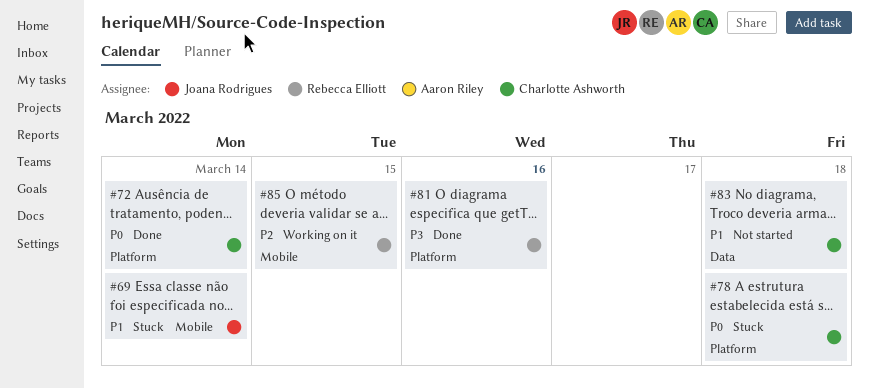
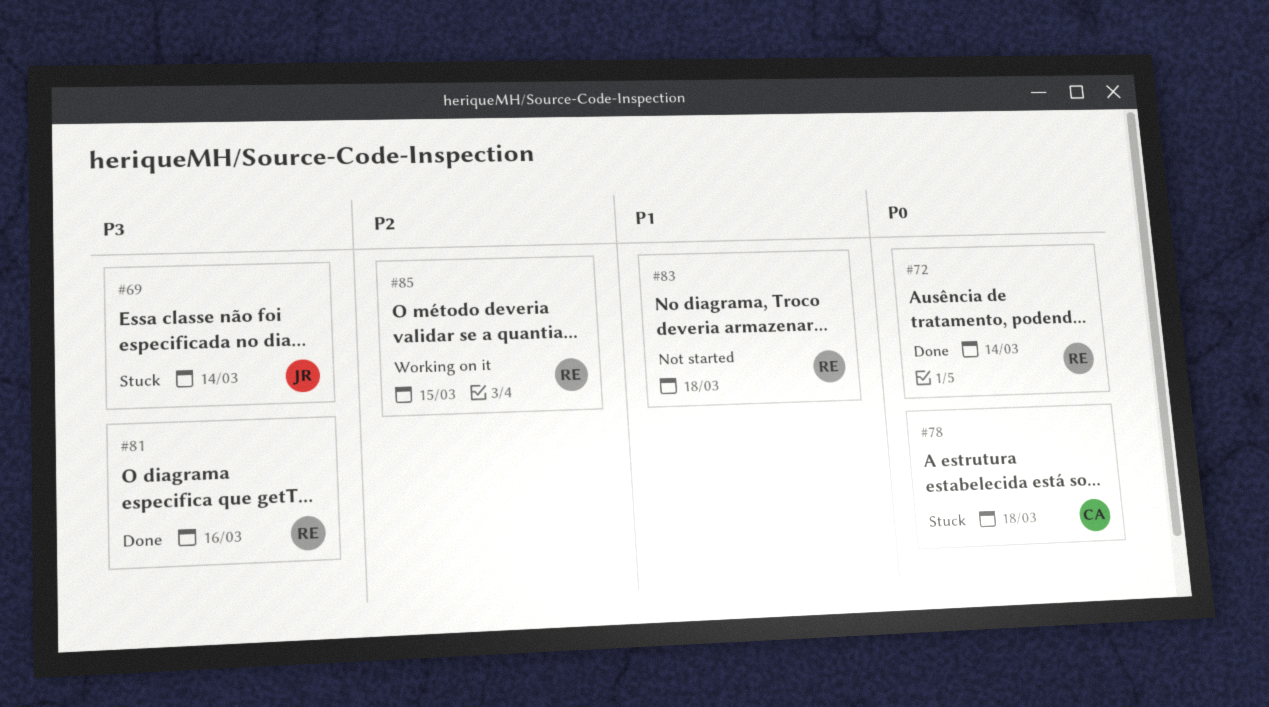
#69, priority: P1 -> P3
#72, owner: Charlotte Ashworth -> Rebecca Elliott
#83, owner: Charlotte Ashworth -> Rebecca Elliott

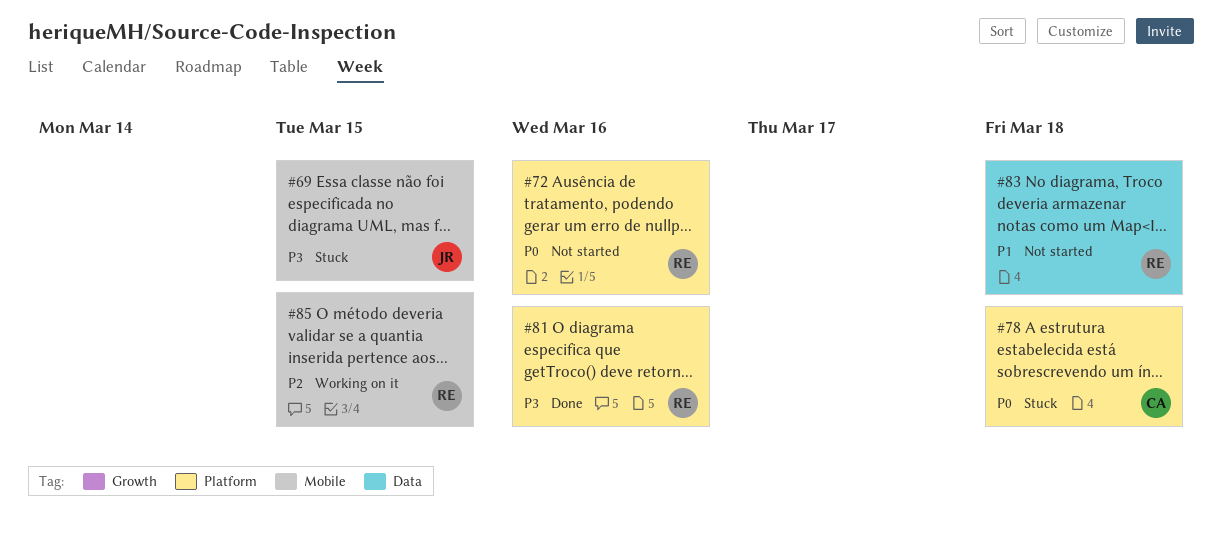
#69, due: Mar 14 -> Mar 15
#72, status: Done -> Not started
#72, due: Mar 14 -> Mar 16

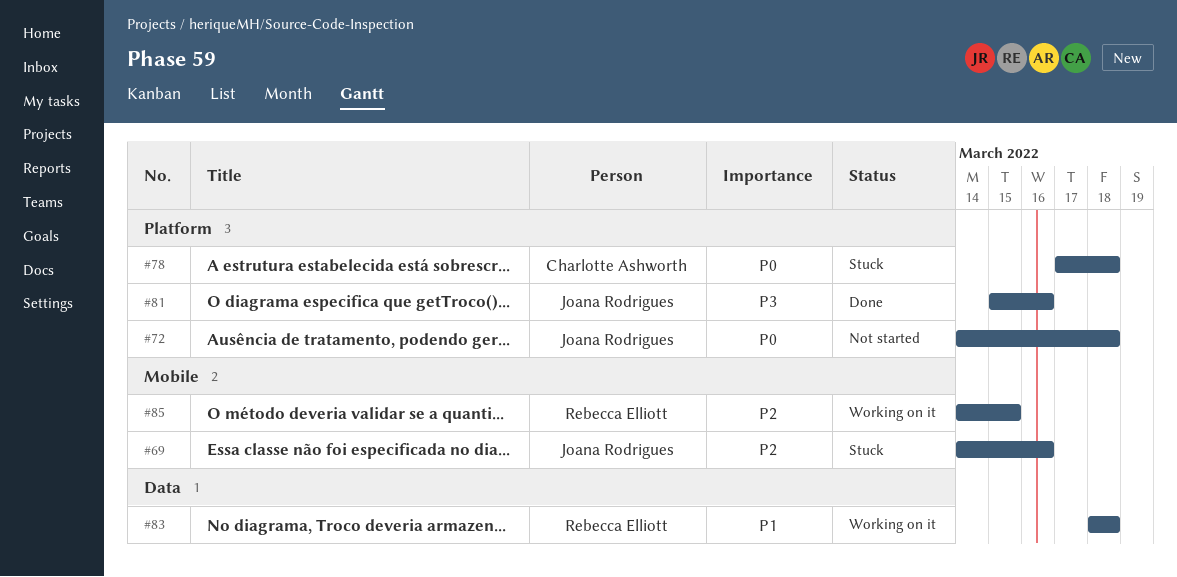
#69, priority: P3 -> P2
#69, due: Mar 15 -> Mar 16
#72, owner: Rebecca Elliott -> Joana Rodrigues
#72, due: Mar 16 -> Mar 18
#81, owner: Rebecca Elliott -> Joana Rodrigues
#83, status: Not started -> Working on it

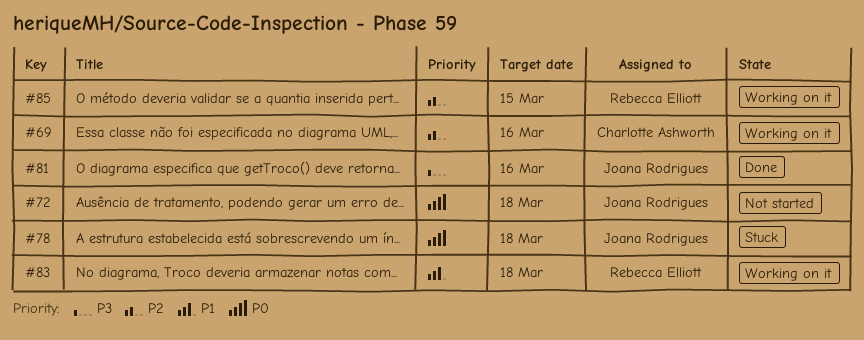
#69, status: Stuck -> Working on it
#69, owner: Joana Rodrigues -> Charlotte Ashworth
#78, owner: Charlotte Ashworth -> Joana Rodrigues

